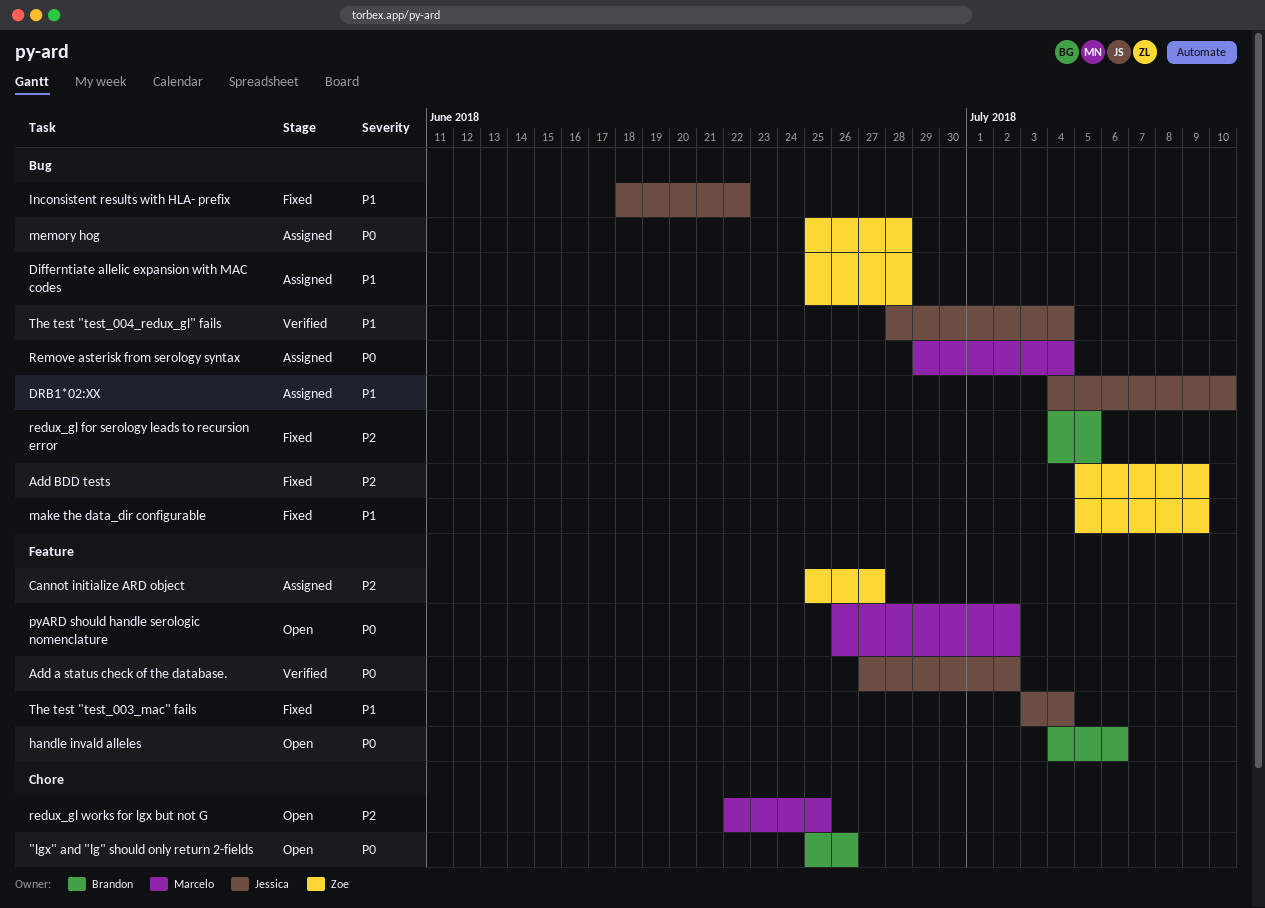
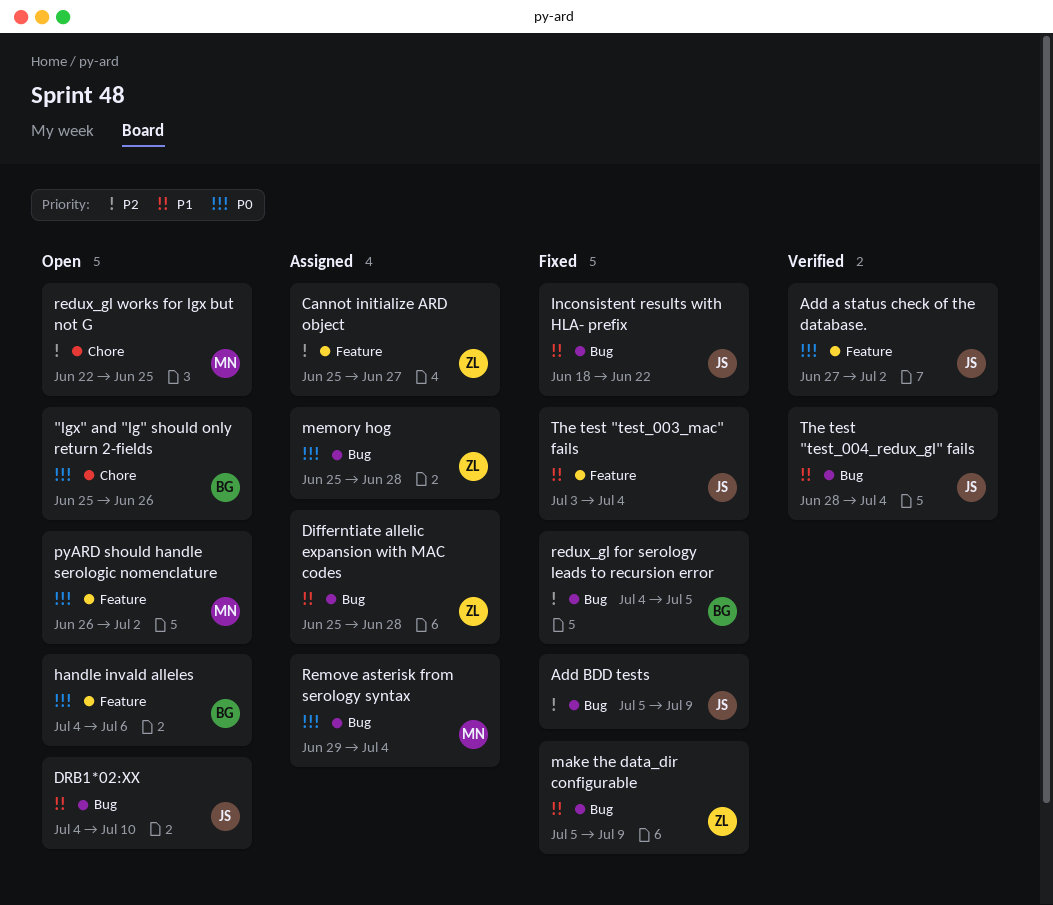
Add BDD tests, owner: Zoe -> Jessica
DRB1*02:XX, status: Assigned -> Open

